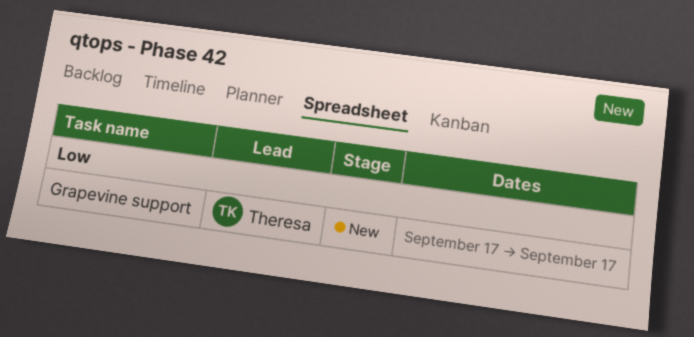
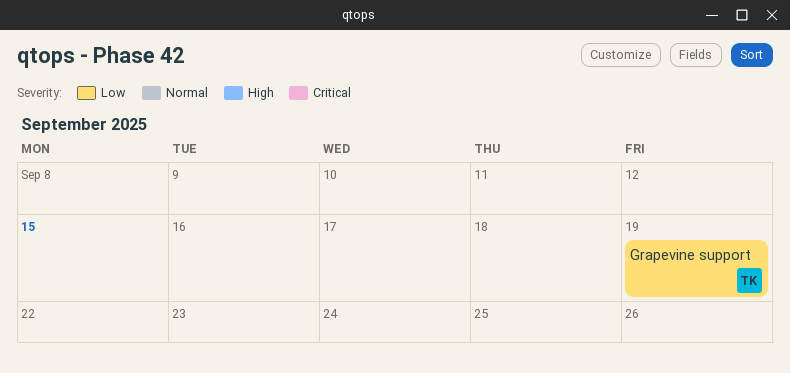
Grapevine support, due: Sep 17 -> Sep 19

